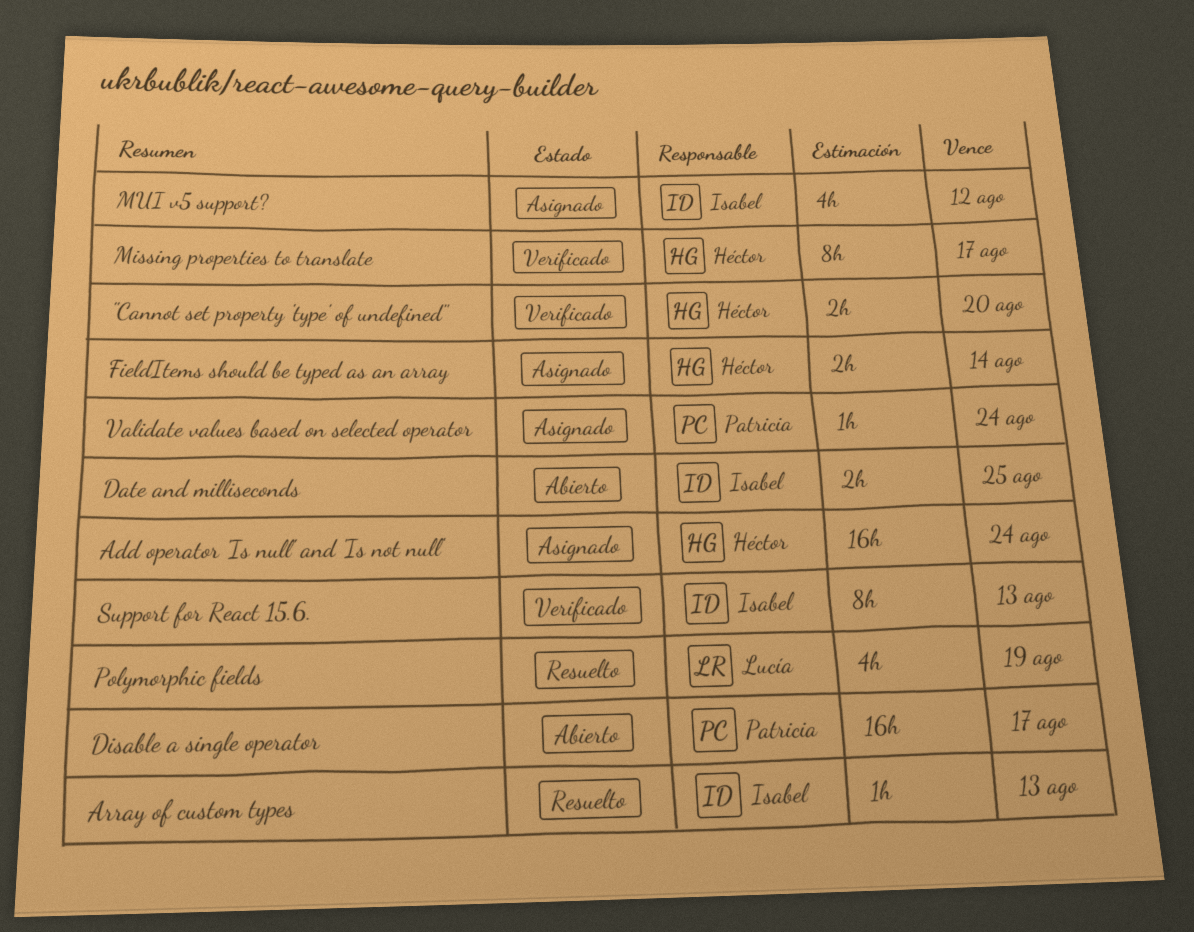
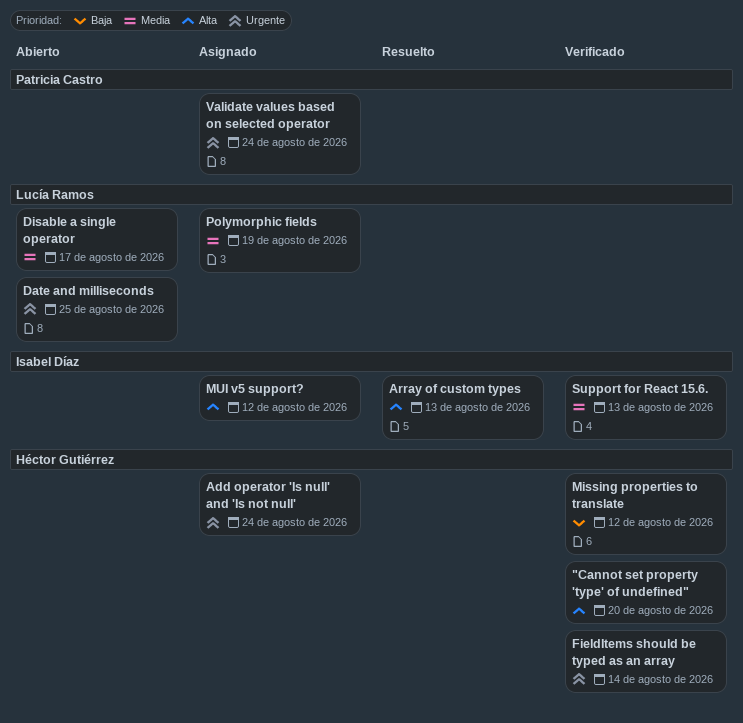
Date and milliseconds, owner: Isabel Díaz -> Lucía Ramos
Disable a single operator, owner: Patricia Castro -> Lucía Ramos
FieldItems should be typed as an array, status: Asignado -> Verificado
Missing properties to translate, due: Aug 17 -> Aug 12
Polymorphic fields, status: Resuelto -> Asignado

